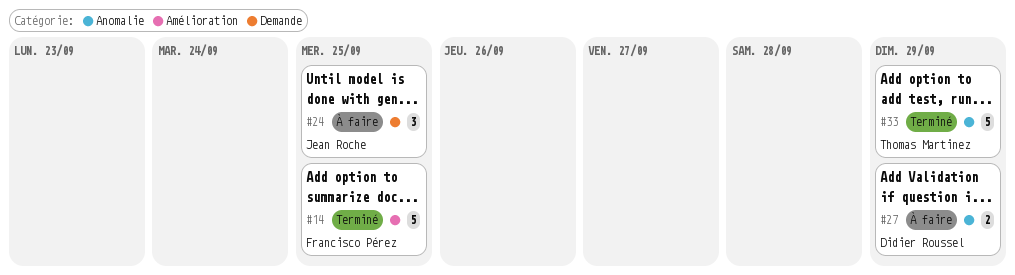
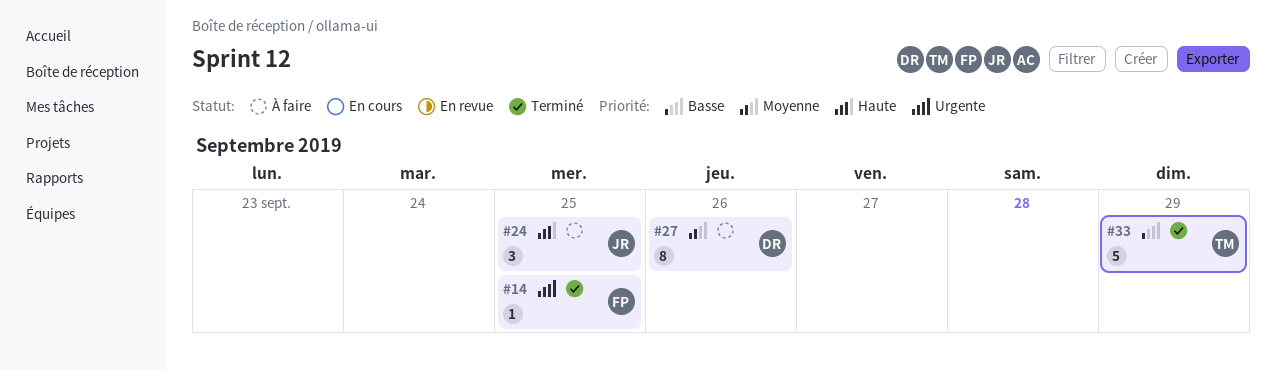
#14, estimate: 5 -> 1
#27, estimate: 2 -> 8
#27, due: Sep 29 -> Sep 26

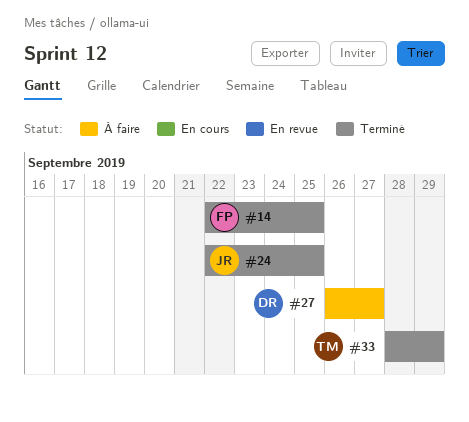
#24, status: À faire -> Terminé
#27, due: Sep 26 -> Sep 27

